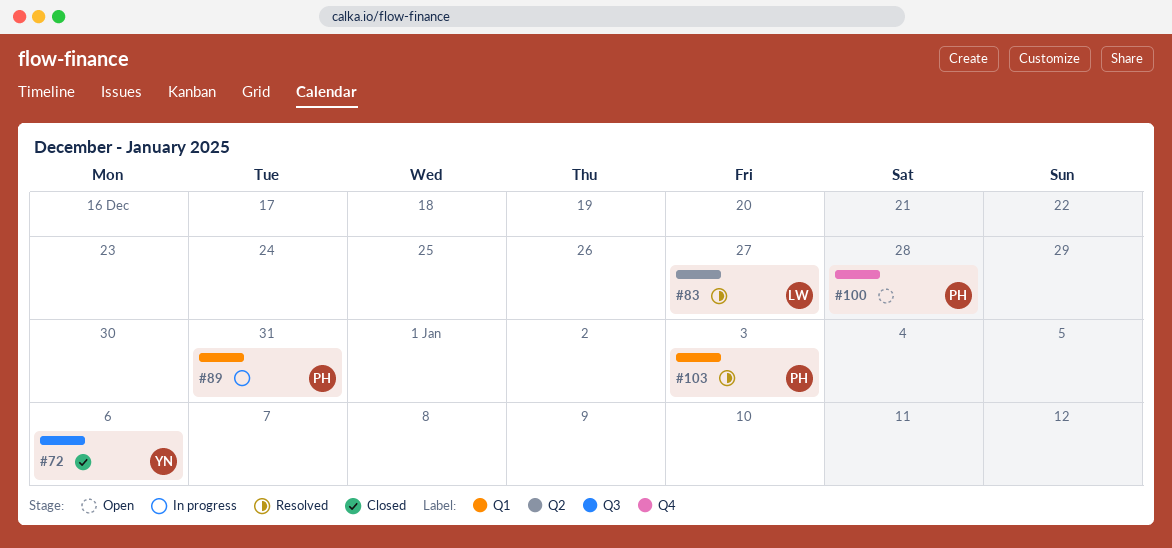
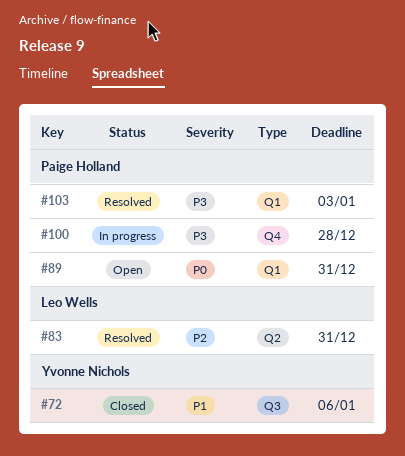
#83, due: Dec 27 -> Dec 31
#89, status: In progress -> Open
#100, status: Open -> In progress

